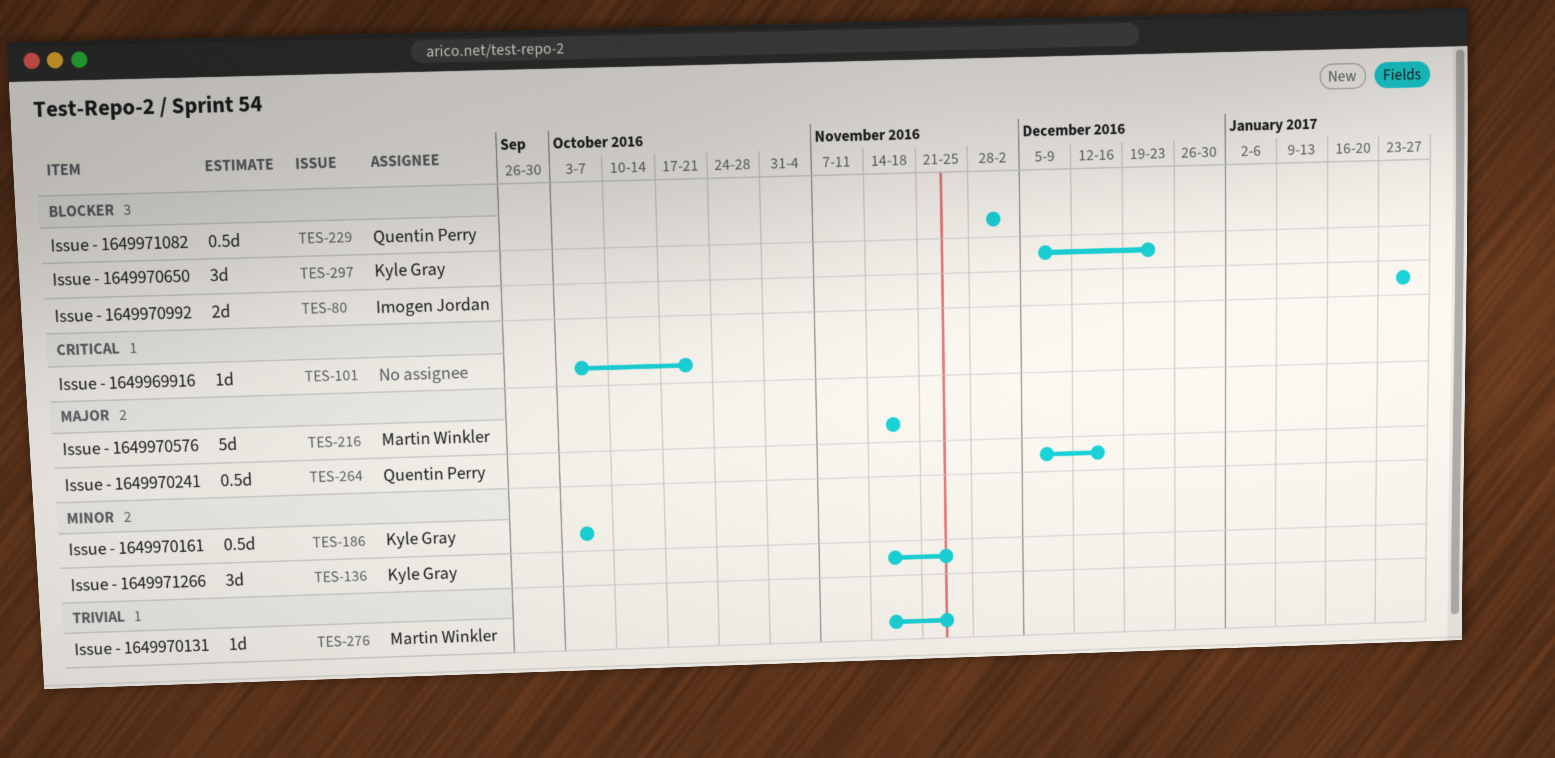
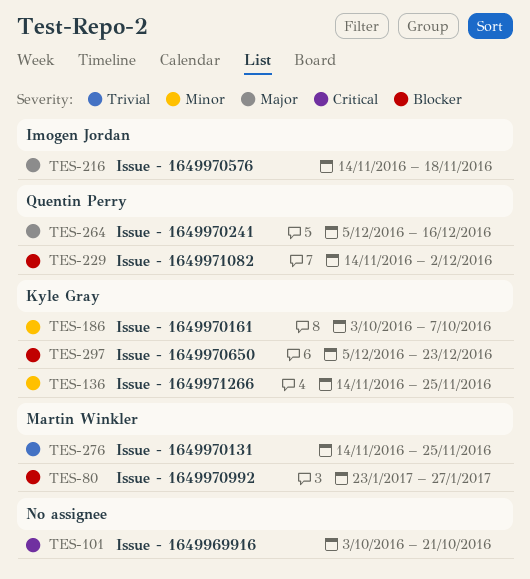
TES-80, owner: Imogen Jordan -> Martin Winkler
TES-216, owner: Martin Winkler -> Imogen Jordan
TES-229, start: Nov 28 -> Nov 14

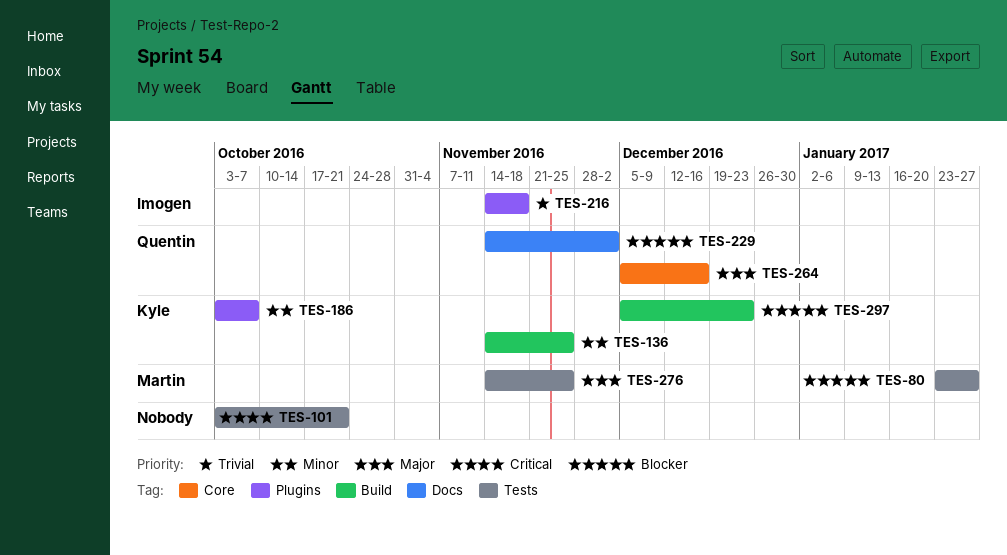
TES-216, priority: Major -> Trivial
TES-276, priority: Trivial -> Major

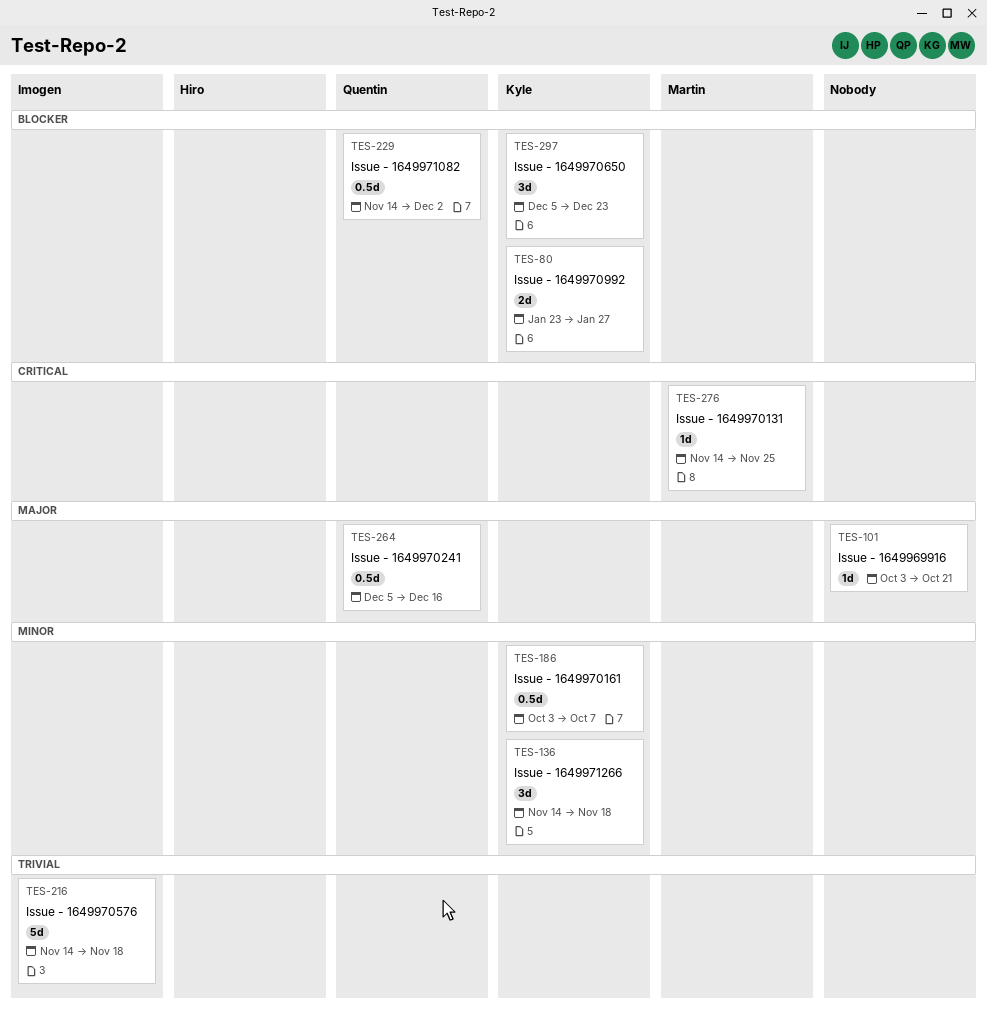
TES-80, owner: Martin -> Kyle
TES-101, priority: Critical -> Major
TES-136, due: Nov 25 -> Nov 18
TES-276, priority: Major -> Critical

